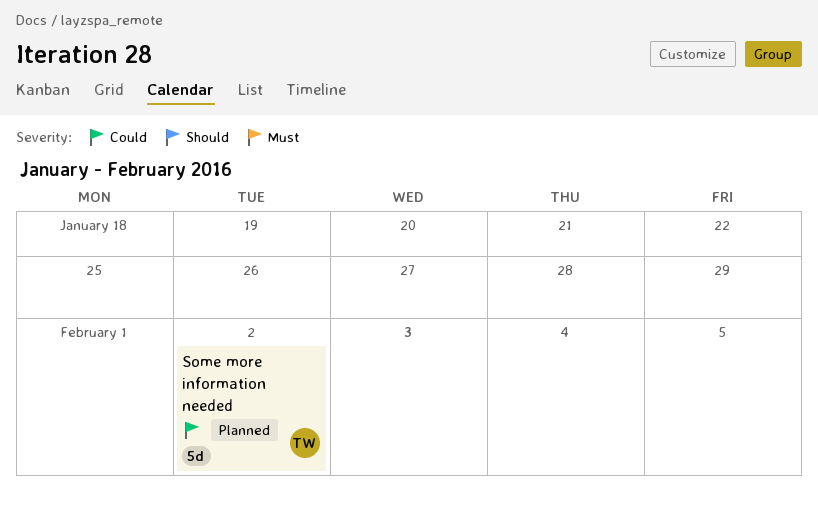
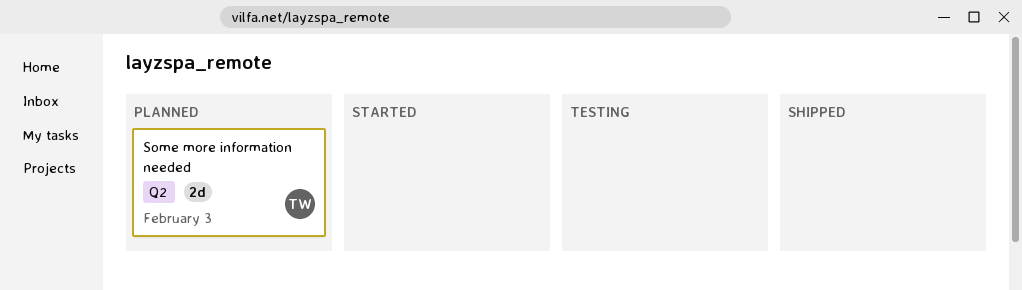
Some more information needed, estimate: 5d -> 2d
Some more information needed, due: Feb 2 -> Feb 3

